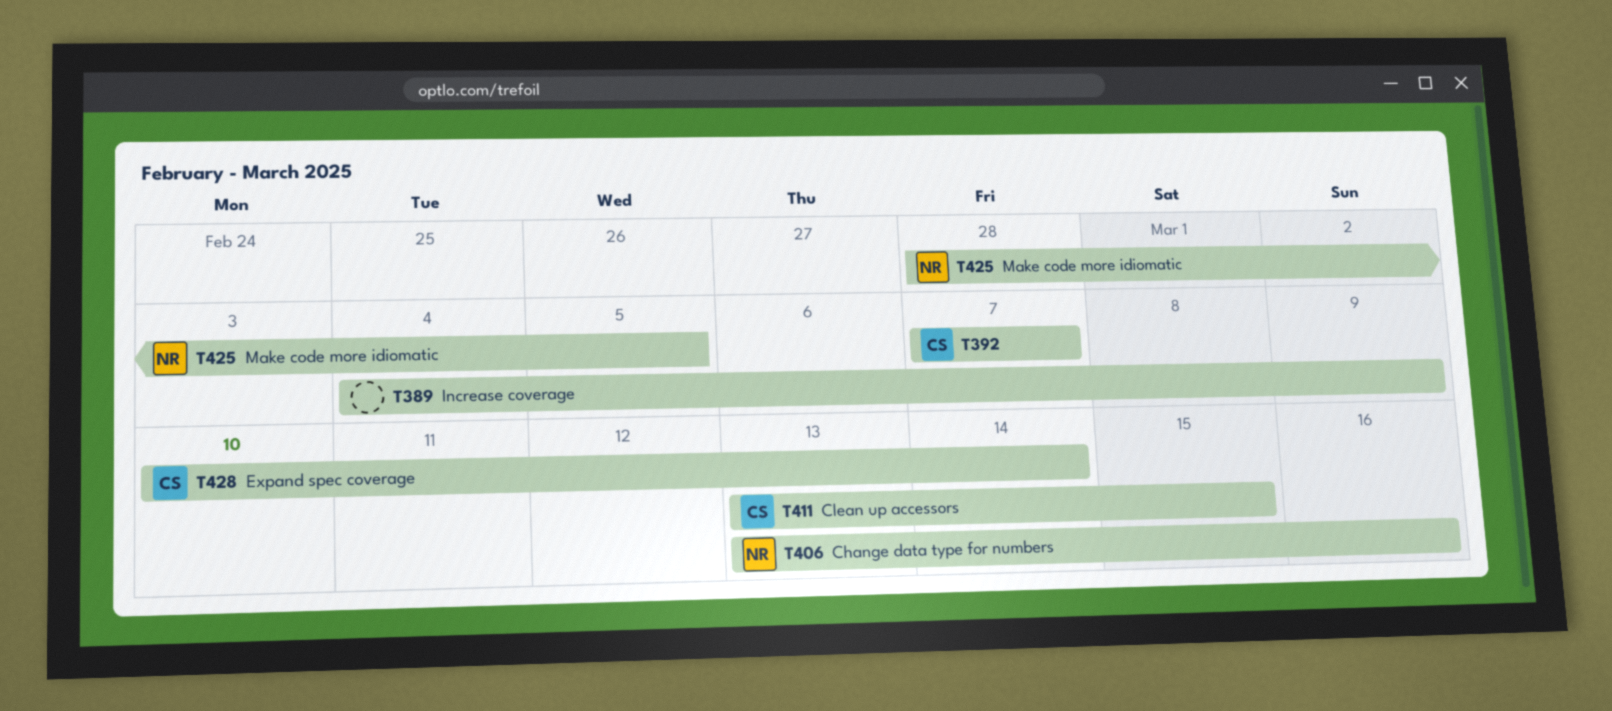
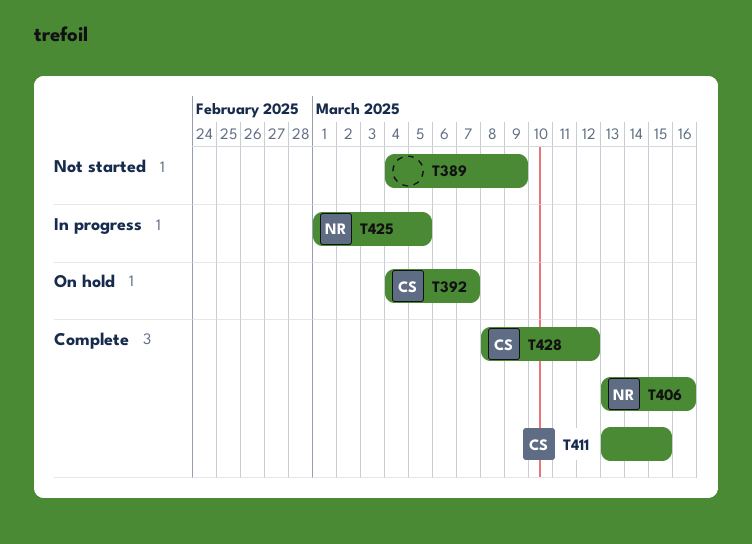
T392, start: Mar 7 -> Mar 4
T425, start: Feb 28 -> Mar 1
T428, start: Mar 10 -> Mar 8
T428, due: Mar 14 -> Mar 12

